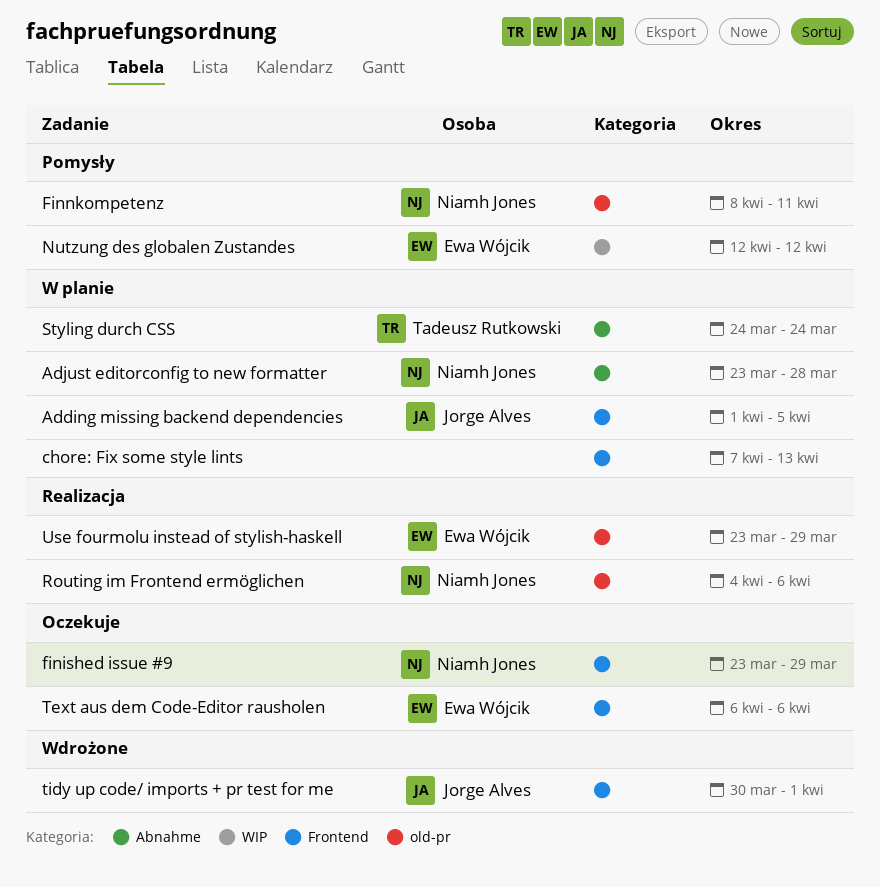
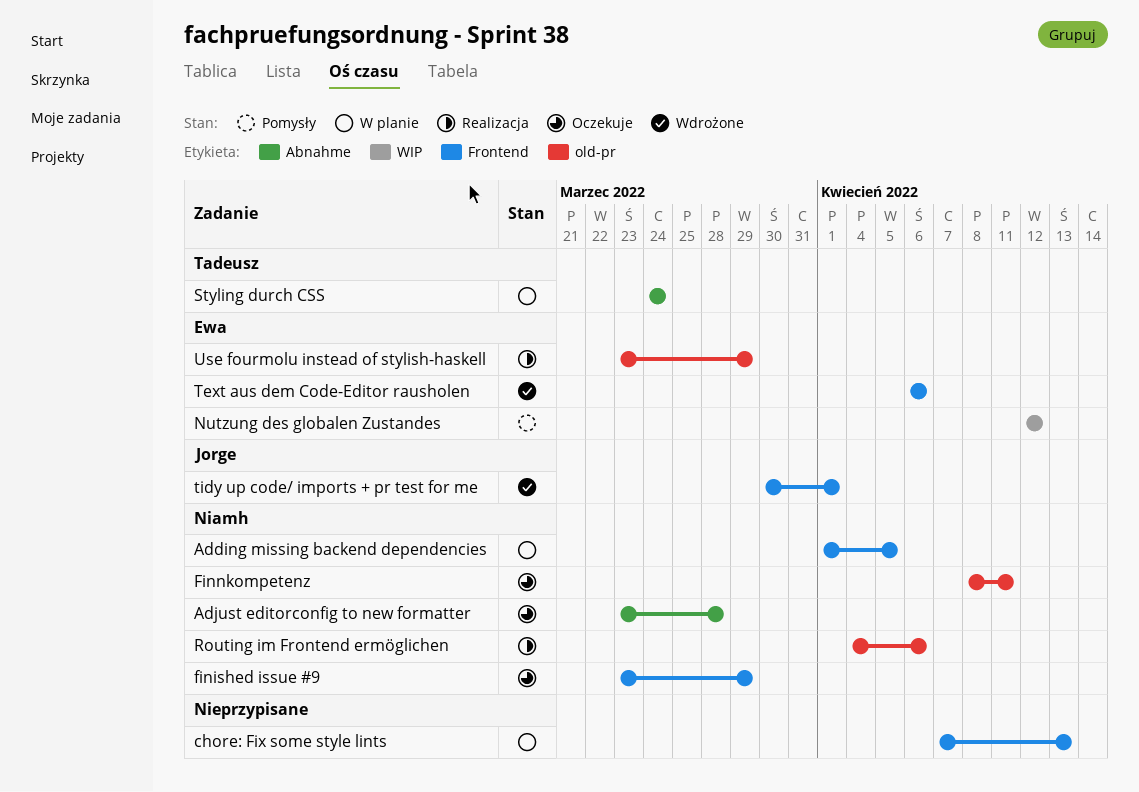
Adding missing backend dependencies, owner: Jorge Alves -> Niamh Jones
Adjust editorconfig to new formatter, status: W planie -> Oczekuje
Finnkompetenz, status: Pomysły -> Oczekuje
Text aus dem Code-Editor rausholen, status: Oczekuje -> Wdrożone

